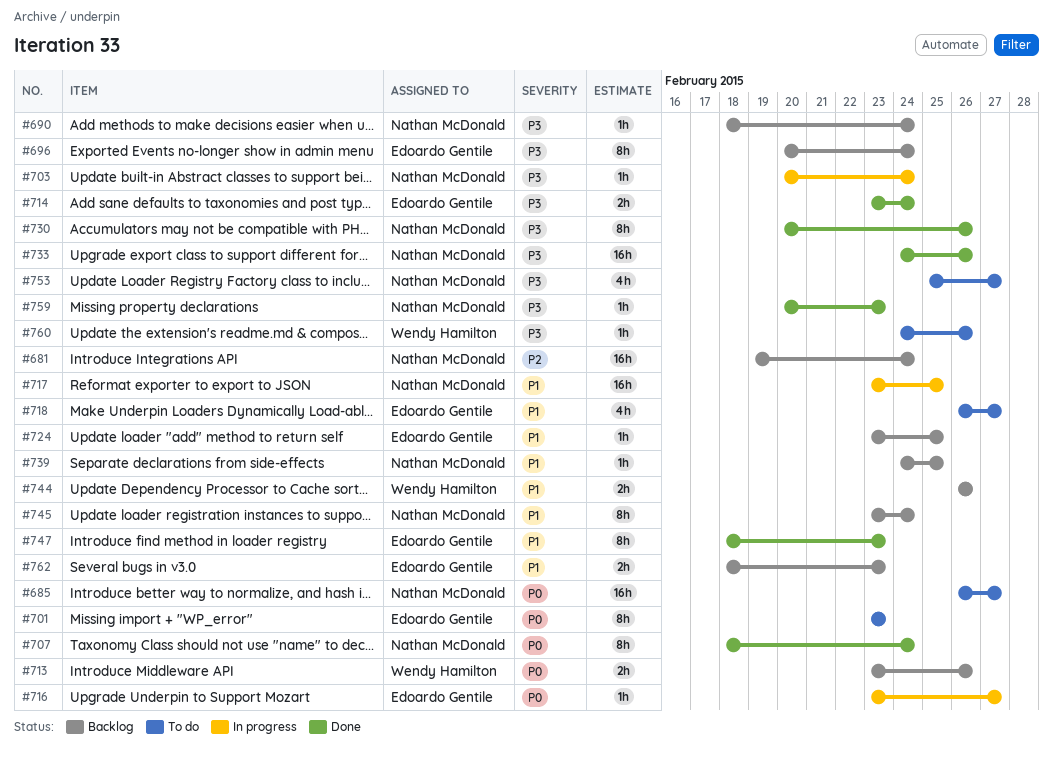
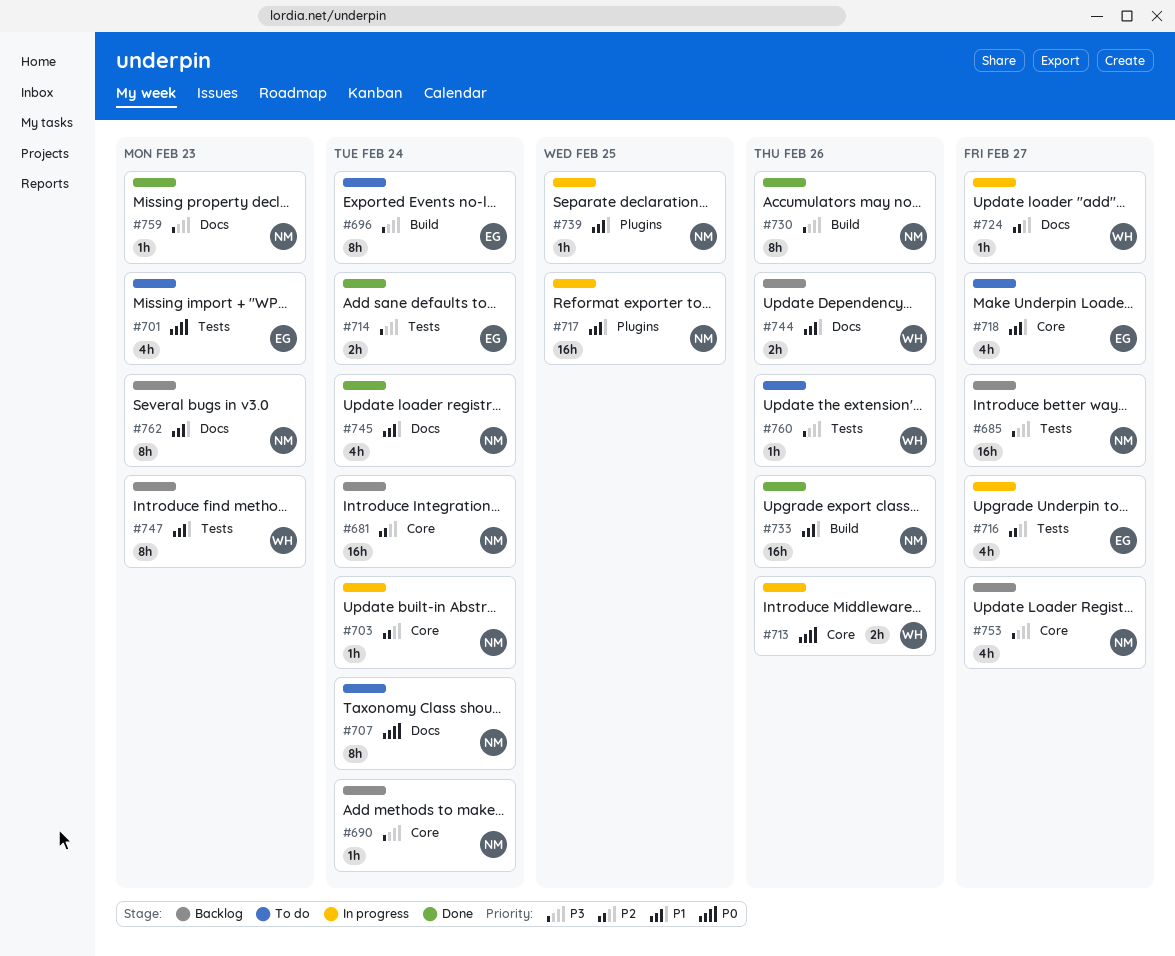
#685, status: To do -> Backlog
#685, priority: P0 -> P3
#696, status: Backlog -> To do
#701, estimate: 8h -> 4h
#703, priority: P3 -> P2
#707, status: Done -> To do
#713, status: Backlog -> In progress
#716, priority: P0 -> P2
#716, estimate: 1h -> 4h
#724, status: Backlog -> In progress
#724, owner: Edoardo Gentile -> Wendy Hamilton
#724, priority: P1 -> P2
#724, due: Feb 25 -> Feb 27
#733, priority: P3 -> P1
#739, status: Backlog -> In progress
#745, status: Backlog -> Done
#745, estimate: 8h -> 4h
#747, status: Done -> Backlog
#747, owner: Edoardo Gentile -> Wendy Hamilton
#753, status: To do -> Backlog
#762, owner: Edoardo Gentile -> Nathan McDonald
#762, estimate: 2h -> 8h

